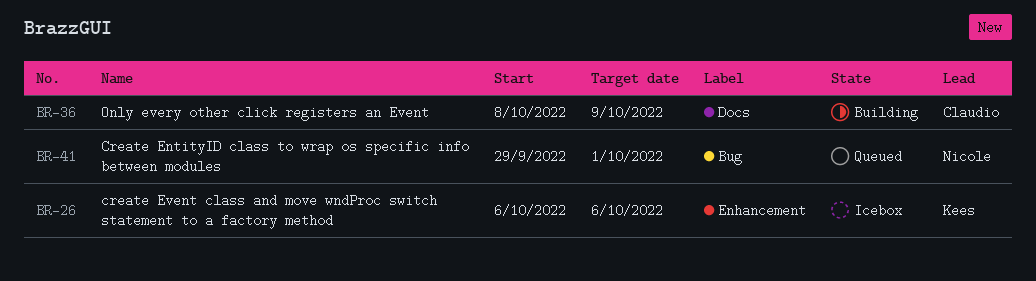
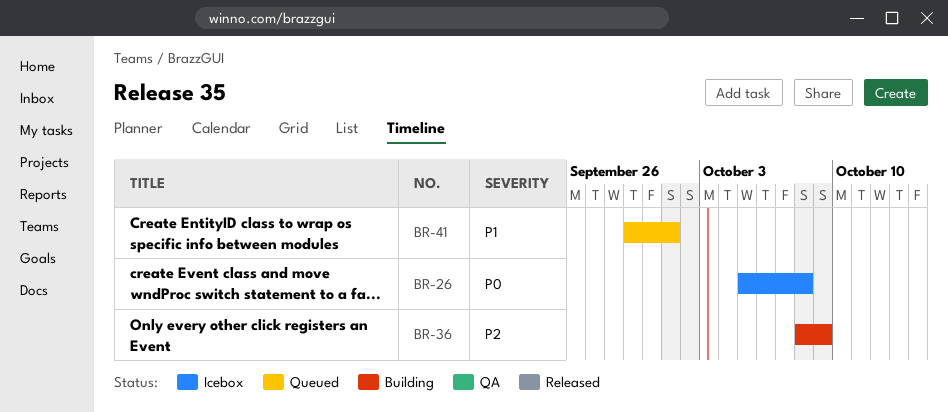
BR-26, start: Oct 6 -> Oct 5
BR-26, due: Oct 6 -> Oct 8

